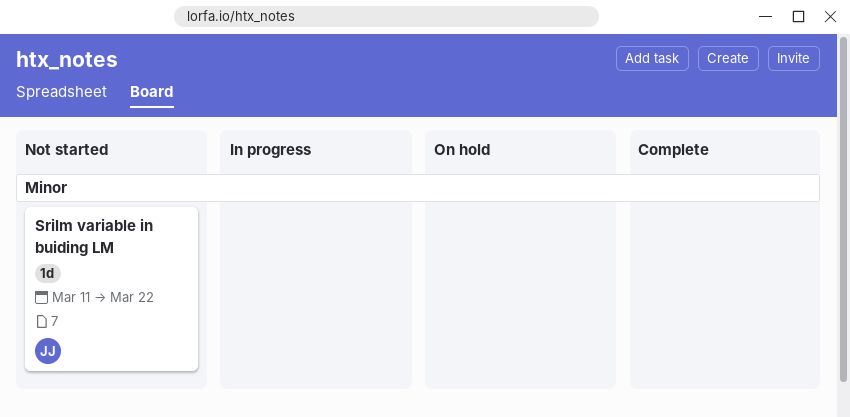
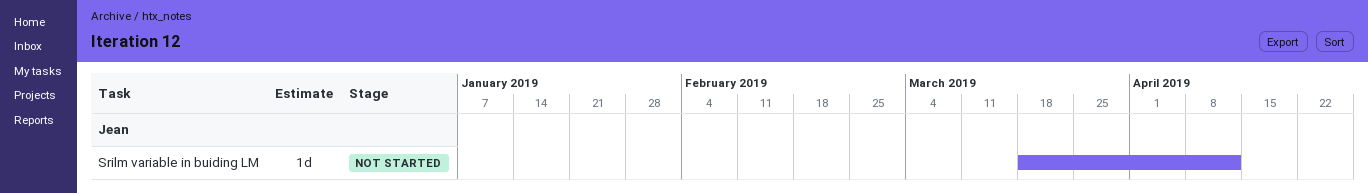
Srilm variable in buiding LM, start: Mar 11 -> Mar 18
Srilm variable in buiding LM, due: Mar 22 -> Apr 12

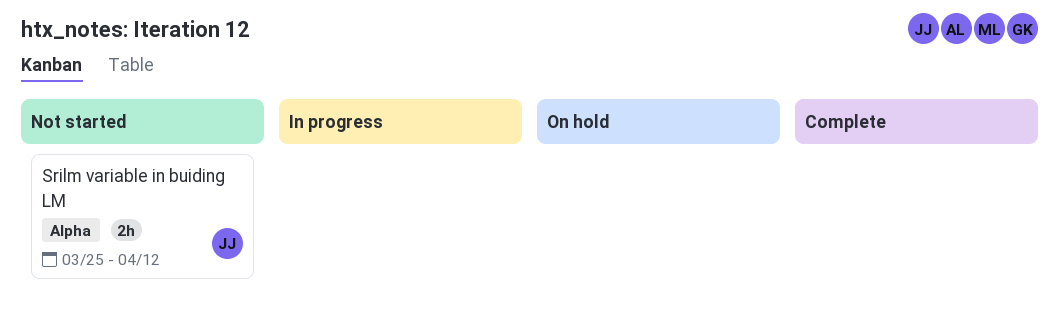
Srilm variable in buiding LM, estimate: 1d -> 2h
Srilm variable in buiding LM, start: Mar 18 -> Mar 25

